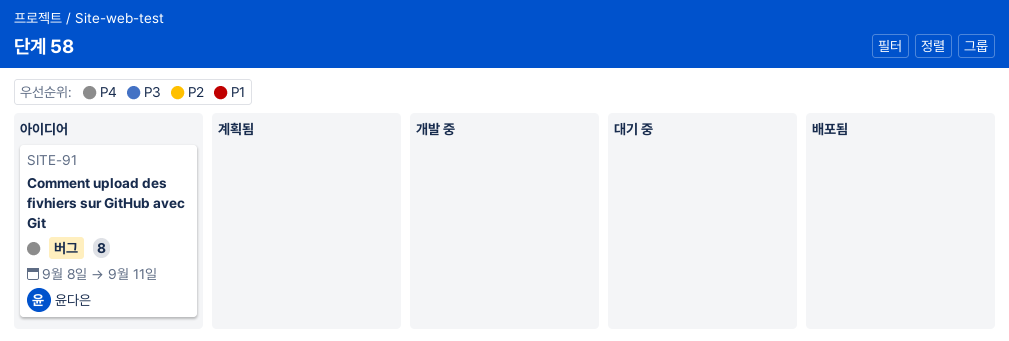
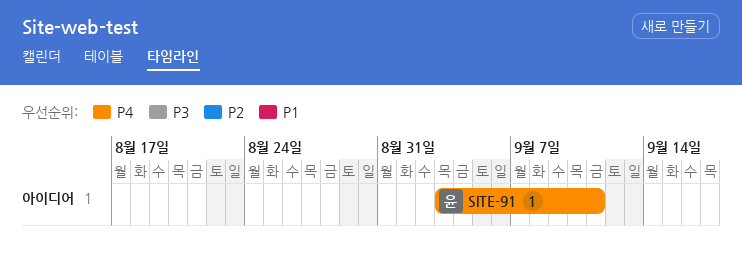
SITE-91, estimate: 8 -> 1
SITE-91, start: Sep 8 -> Sep 3

